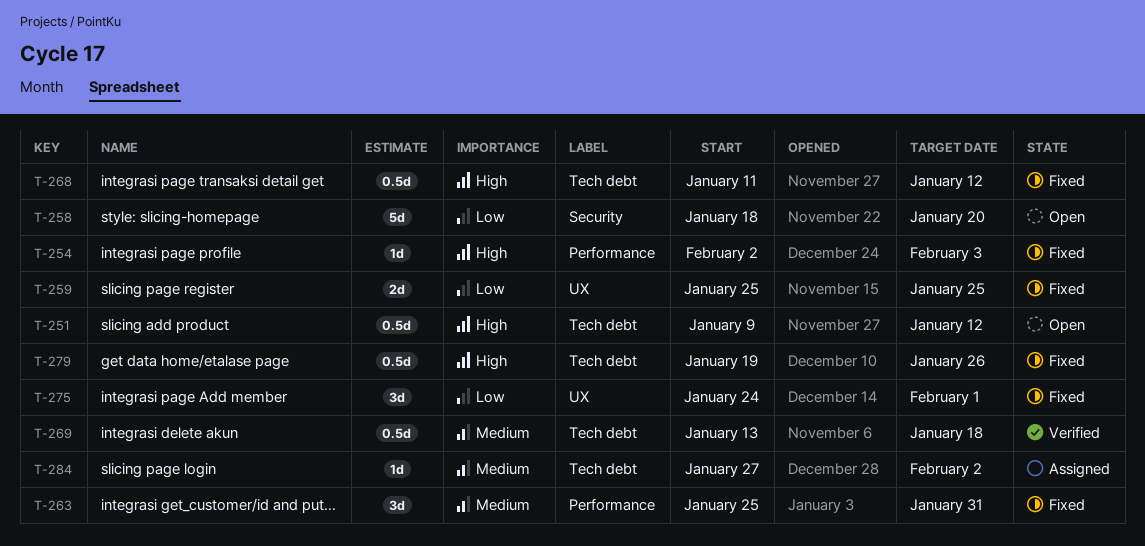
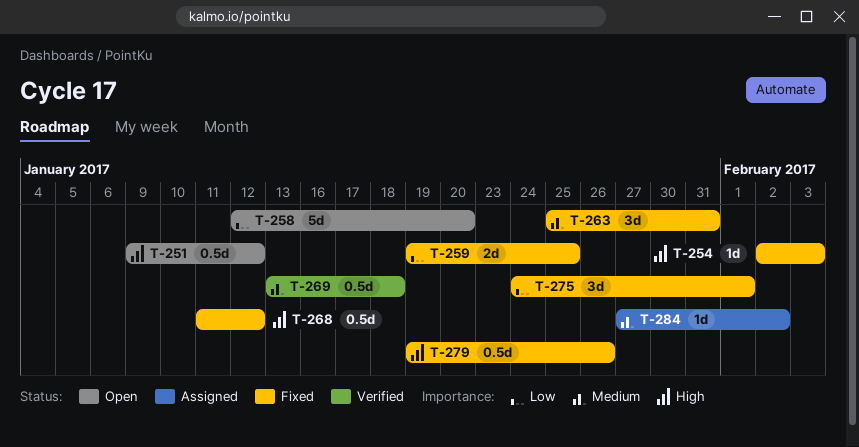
T-258, start: Jan 18 -> Jan 12
T-259, start: Jan 25 -> Jan 19

